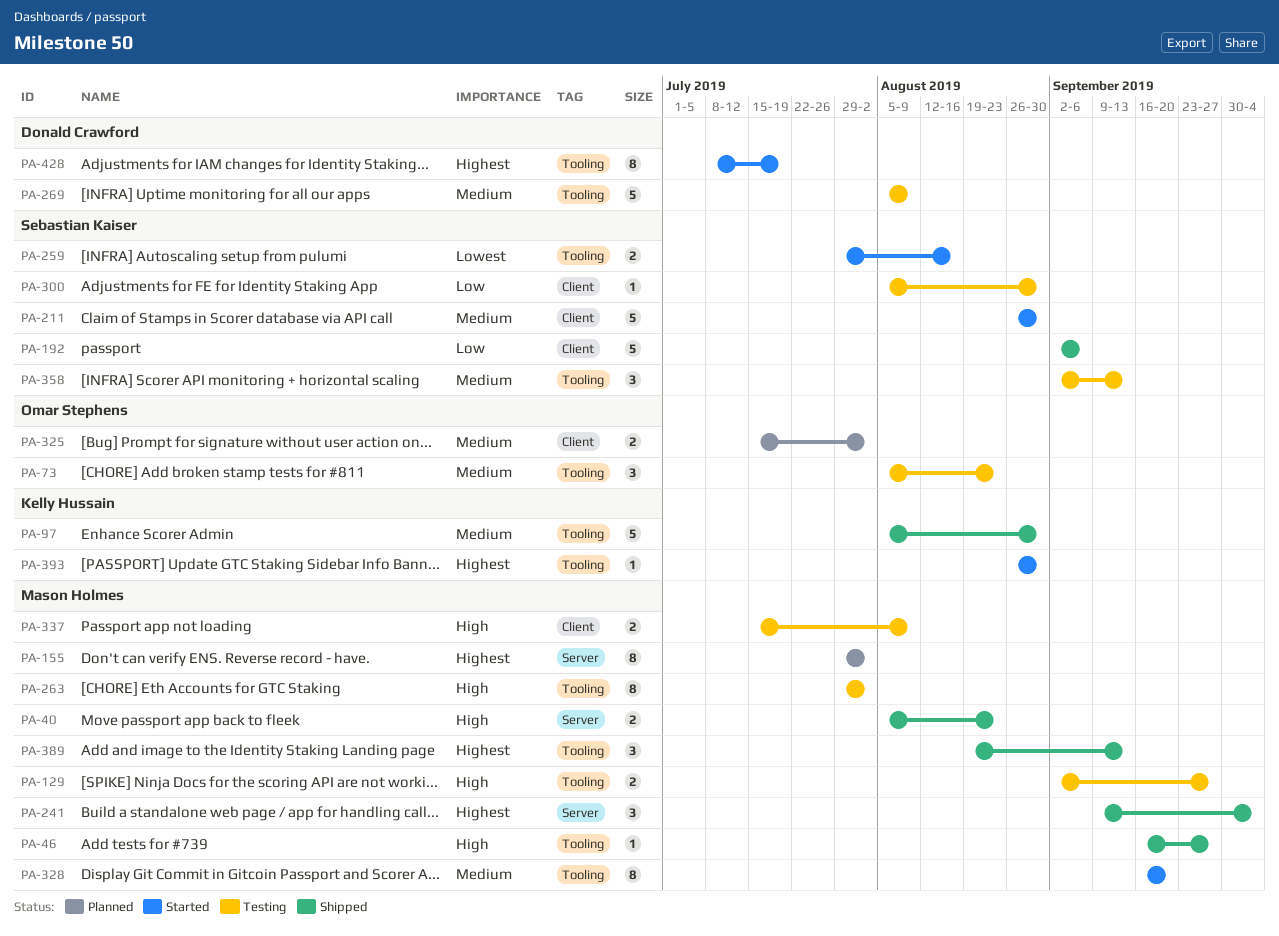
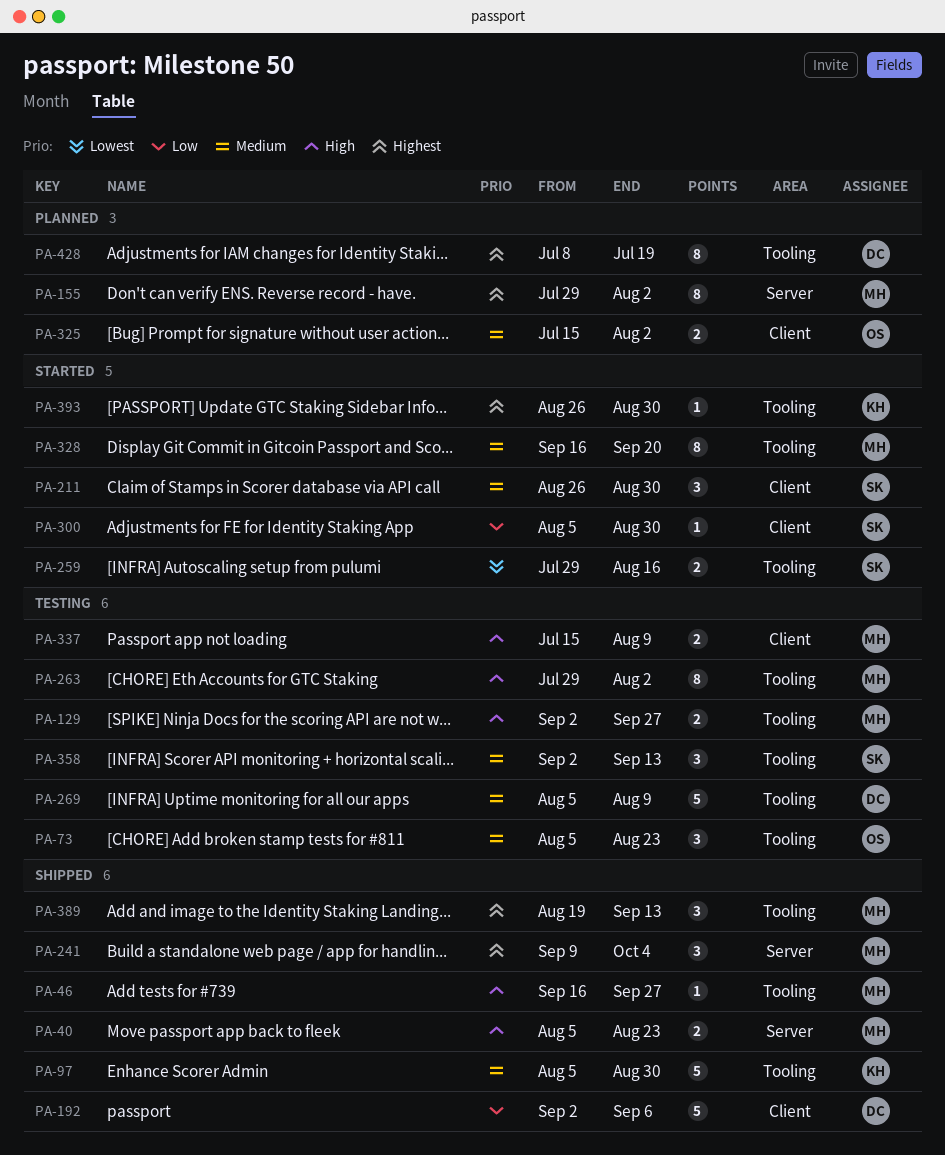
PA-192, owner: Sebastian Kaiser -> Donald Crawford
PA-211, estimate: 5 -> 3
PA-300, status: Testing -> Started
PA-428, status: Started -> Planned

